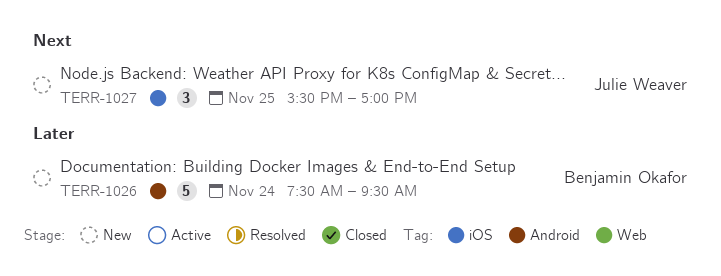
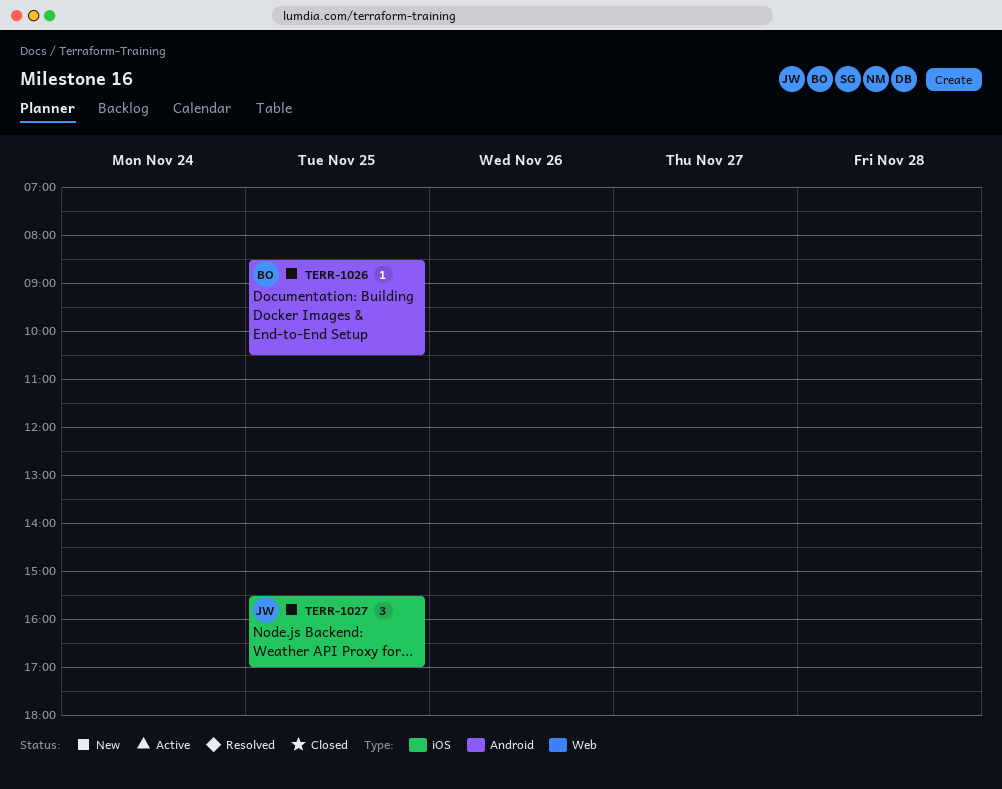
TERR-1026, estimate: 5 -> 1
TERR-1026, day: Nov 24 -> Nov 25
TERR-1026, begins: 07:30 -> 08:30
TERR-1026, ends: 09:30 -> 10:30

